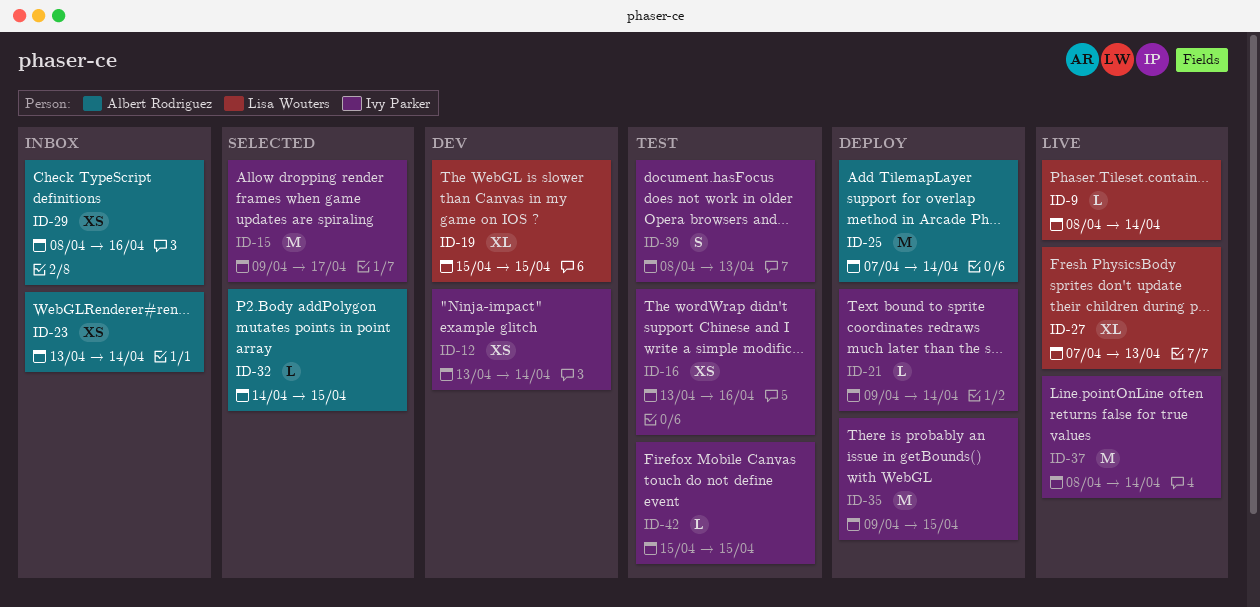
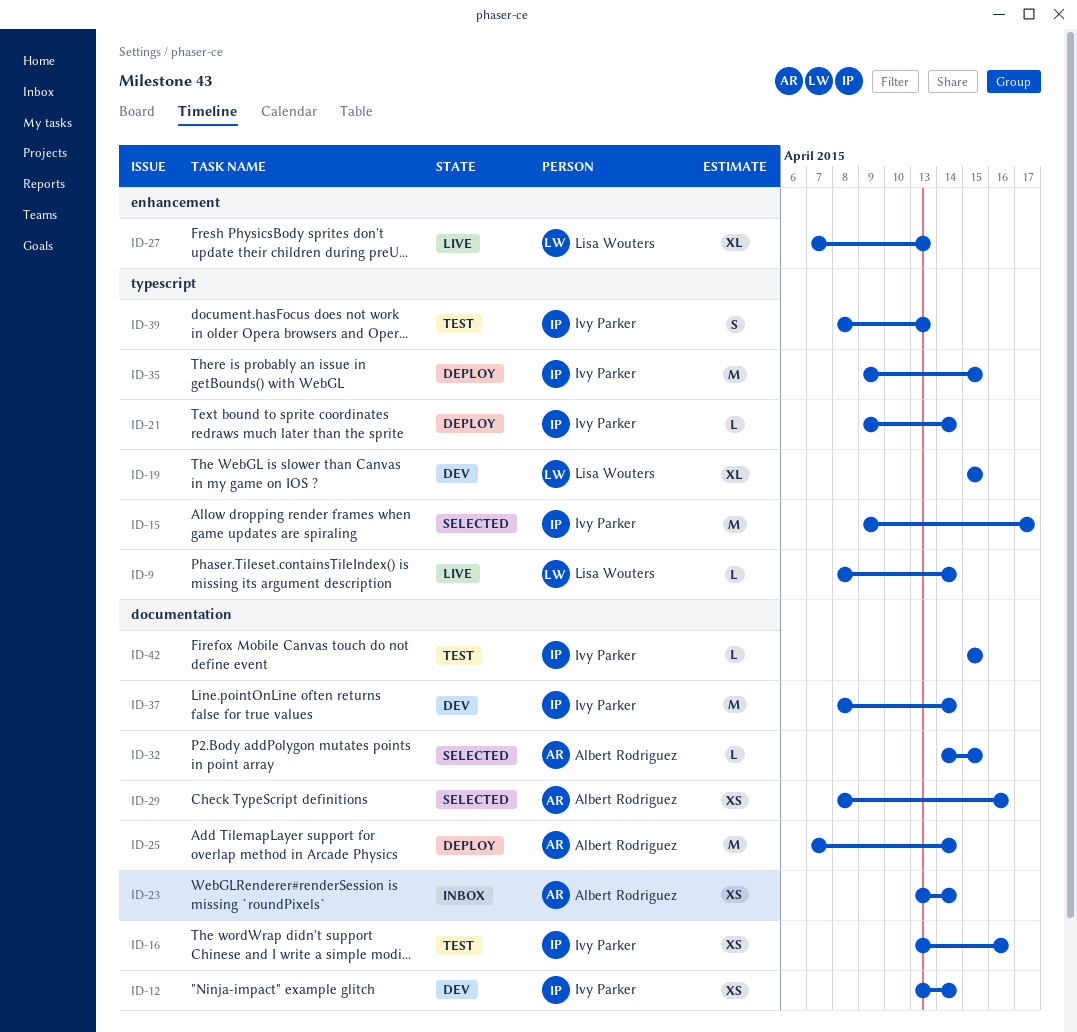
ID-29, status: Inbox -> Selected
ID-37, status: Live -> Dev

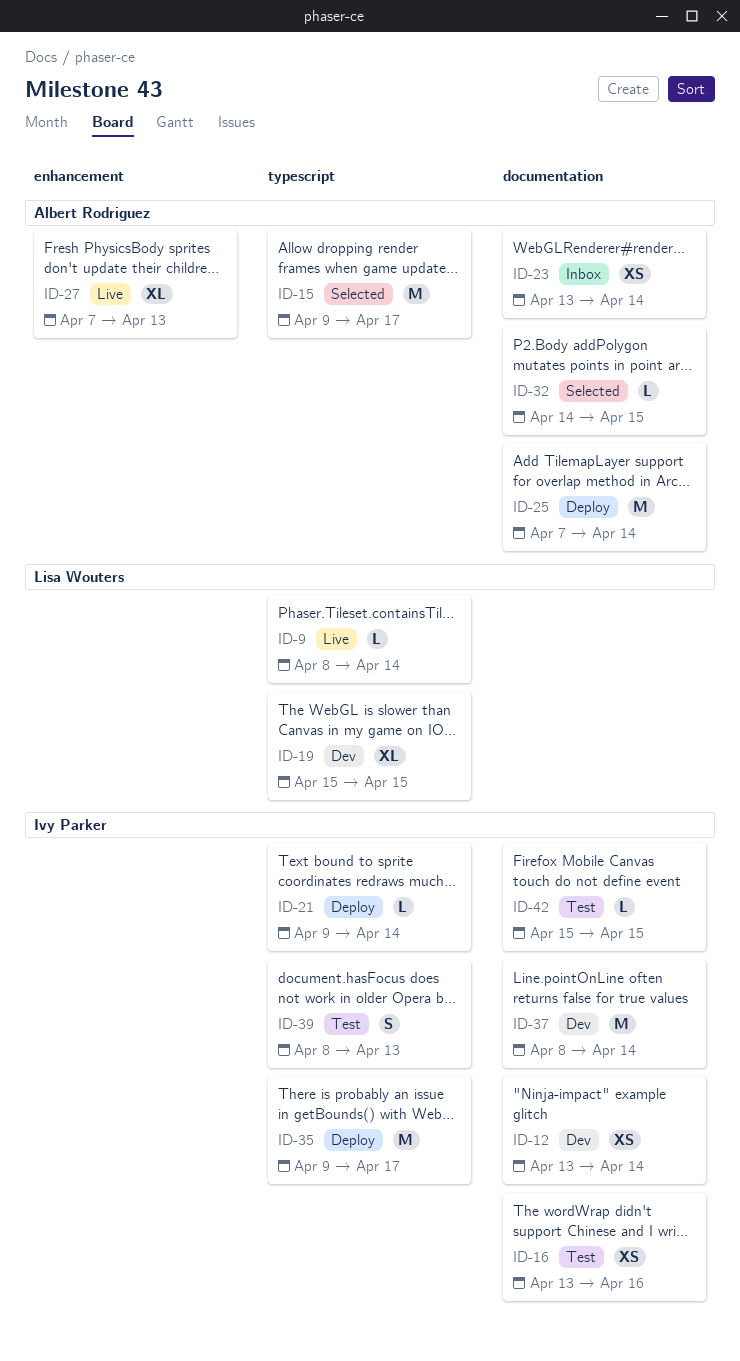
ID-15, owner: Ivy Parker -> Albert Rodriguez
ID-27, owner: Lisa Wouters -> Albert Rodriguez
ID-29: present -> none
ID-35, due: Apr 15 -> Apr 17

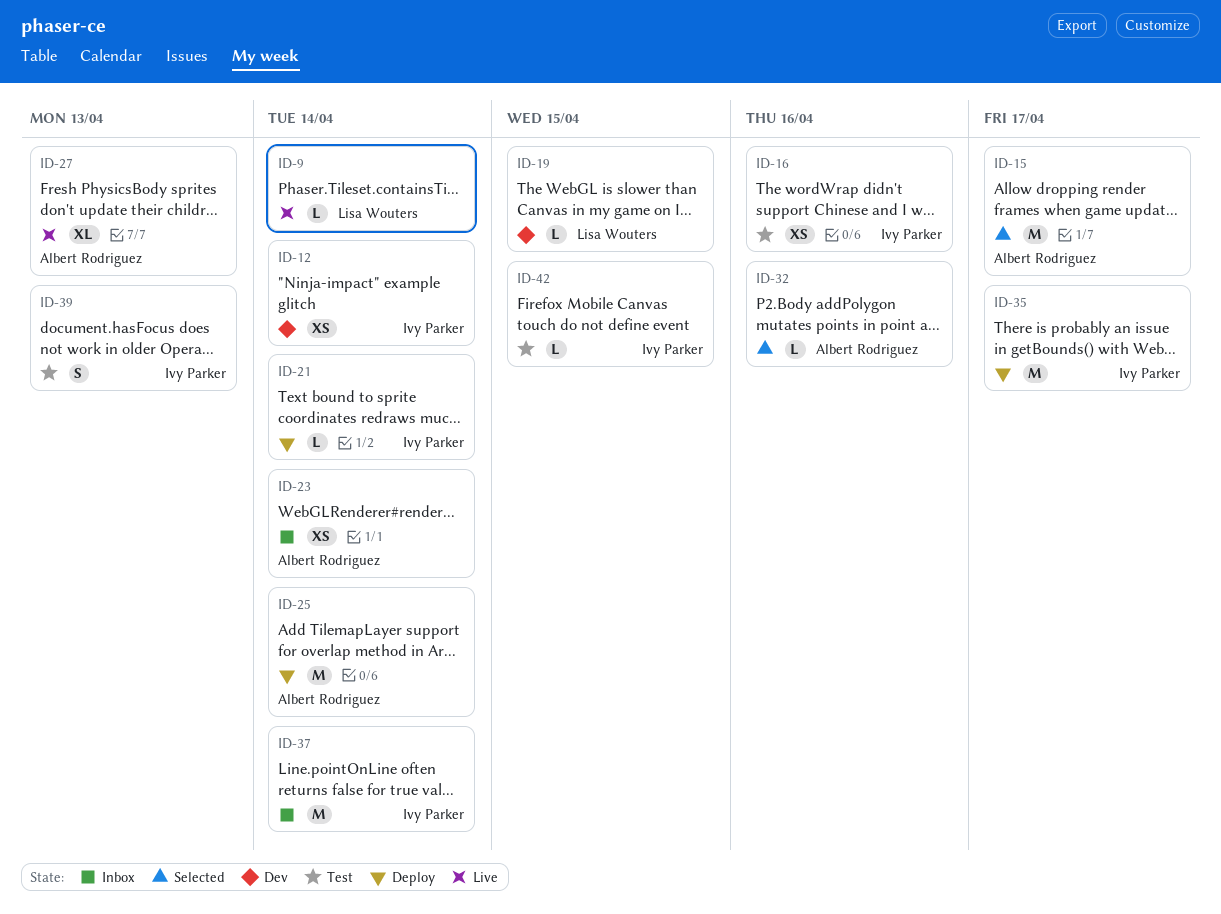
ID-19, estimate: XL -> L
ID-32, due: Apr 15 -> Apr 16
ID-37, status: Dev -> Inbox

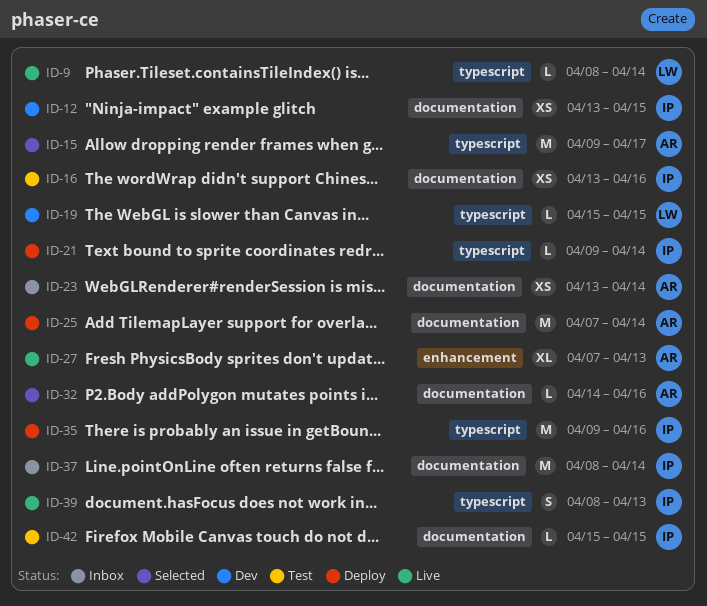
ID-12, due: Apr 14 -> Apr 15
ID-35, due: Apr 17 -> Apr 16
ID-39, status: Test -> Live

